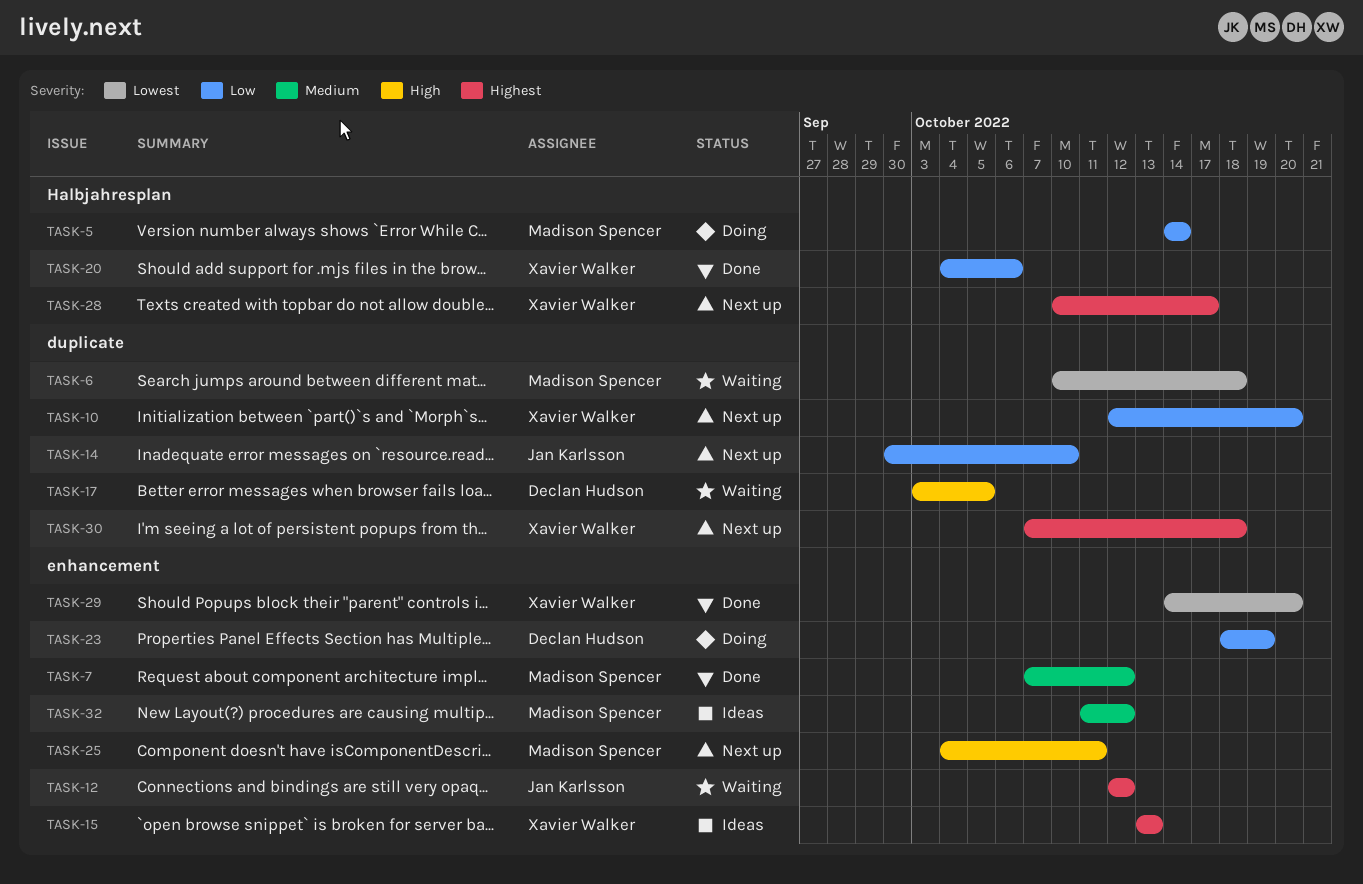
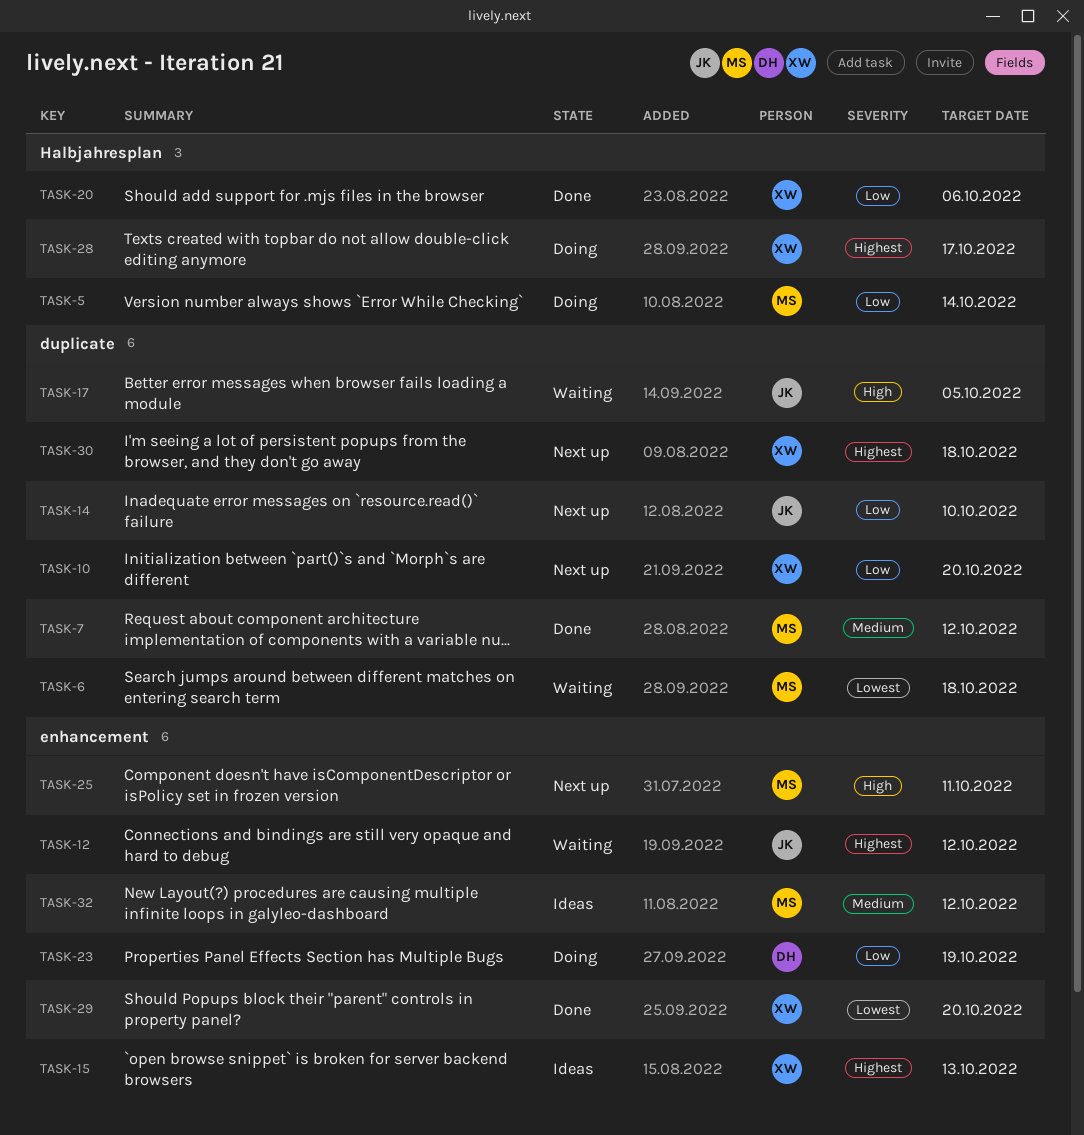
TASK-7, label: enhancement -> duplicate
TASK-17, owner: Declan Hudson -> Jan Karlsson
TASK-28, status: Next up -> Doing

